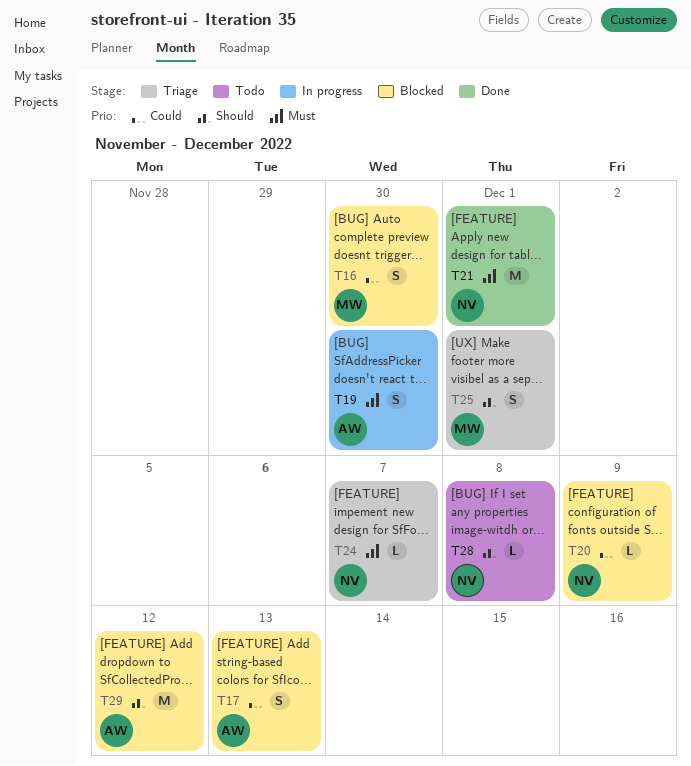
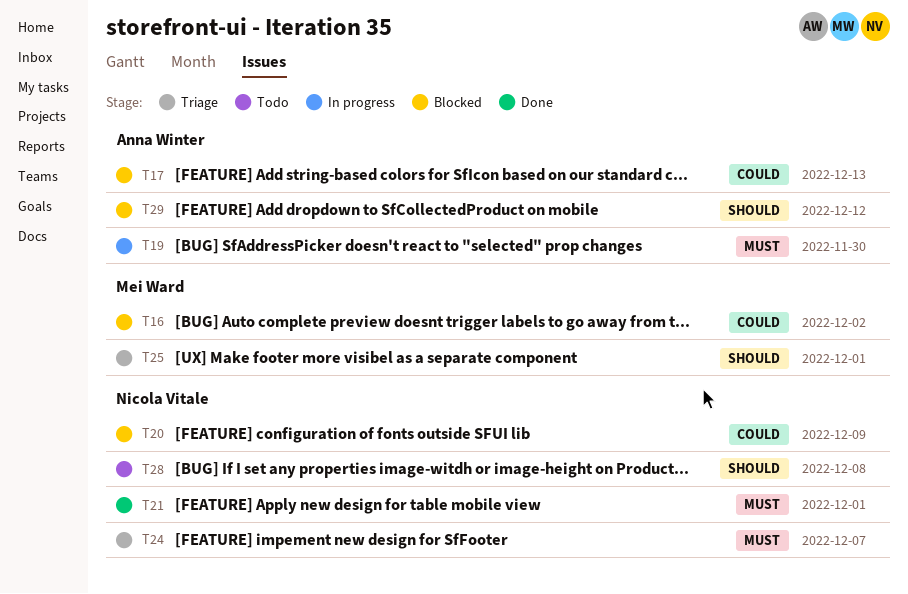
T16, due: Nov 30 -> Dec 2

